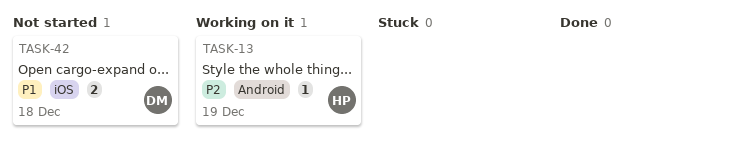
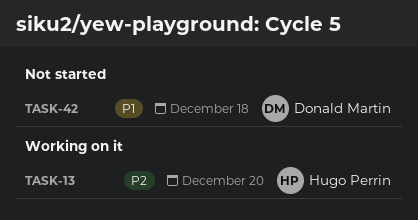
TASK-13, due: Dec 19 -> Dec 20

